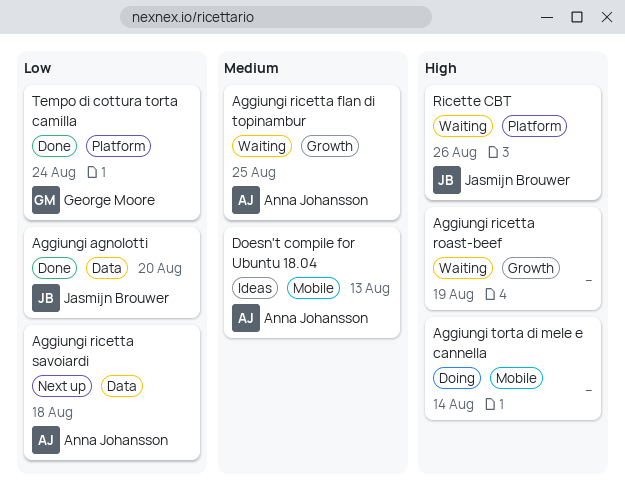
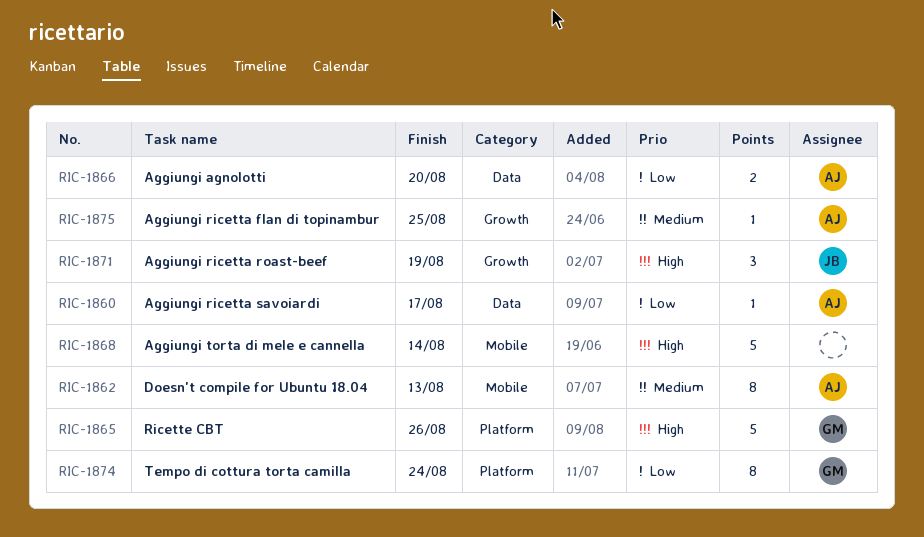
Aggiungi agnolotti, owner: Jasmijn Brouwer -> Anna Johansson
Aggiungi ricetta roast-beef, owner: none -> Jasmijn Brouwer
Aggiungi ricetta savoiardi, due: Aug 18 -> Aug 17
Ricette CBT, owner: Jasmijn Brouwer -> George Moore

